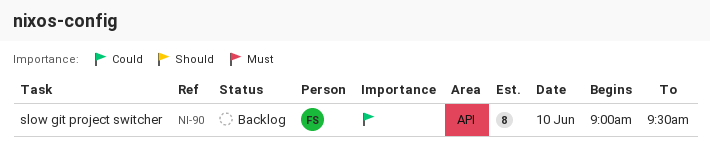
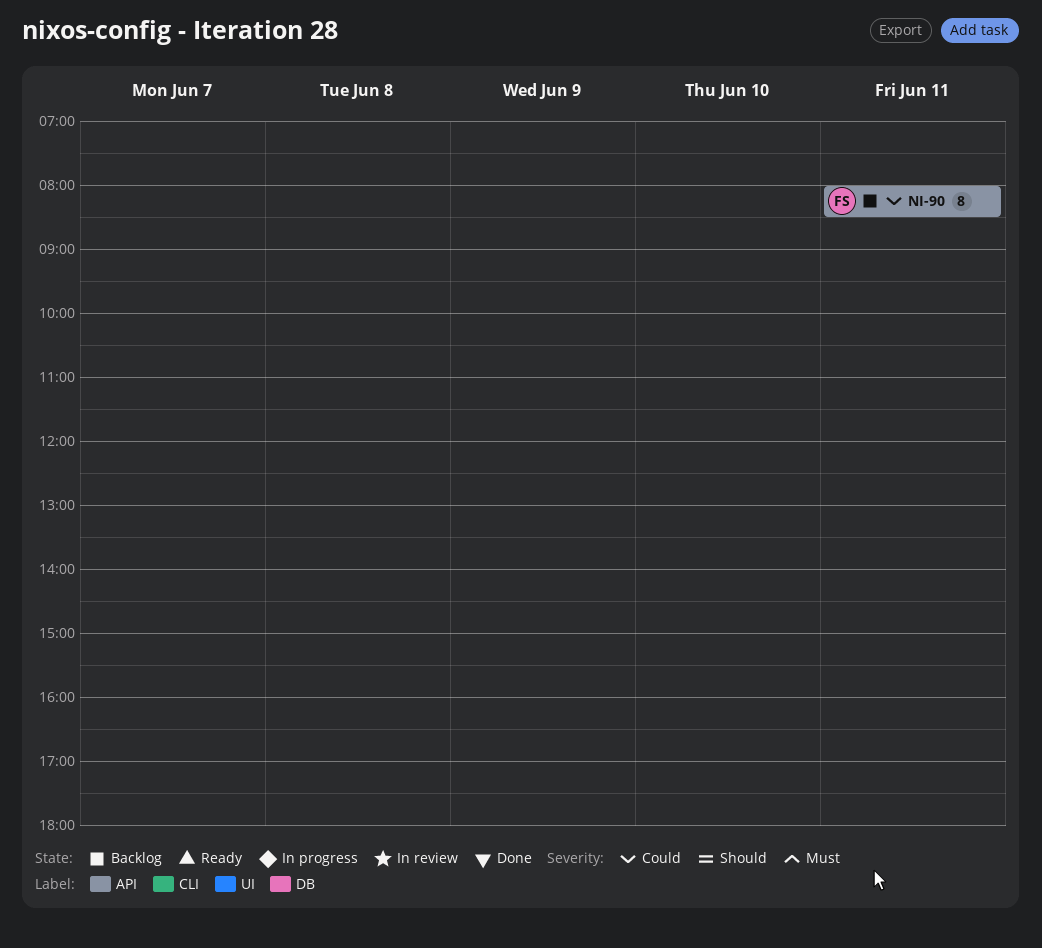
NI-90, day: Jun 10 -> Jun 11
NI-90, begins: 09:00 -> 08:00
NI-90, ends: 09:30 -> 08:30

